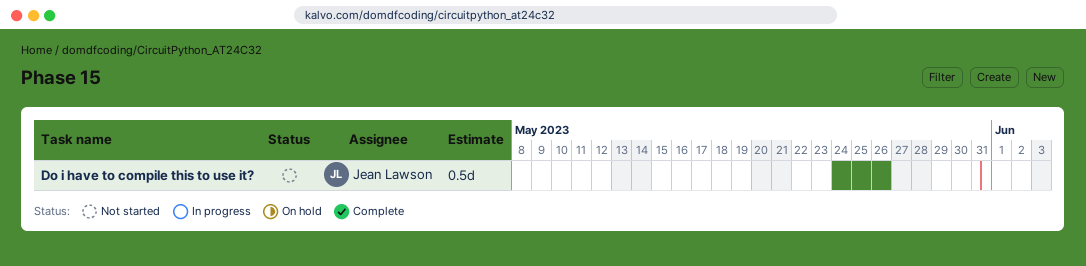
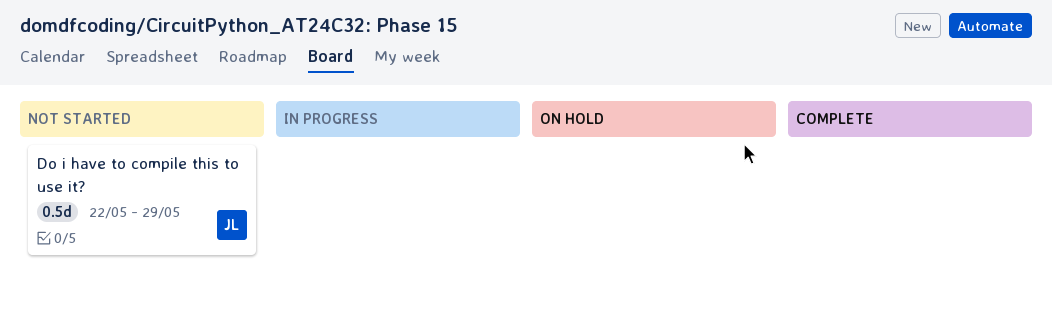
Do i have to compile this to use it?, start: May 24 -> May 22
Do i have to compile this to use it?, due: May 26 -> May 29

